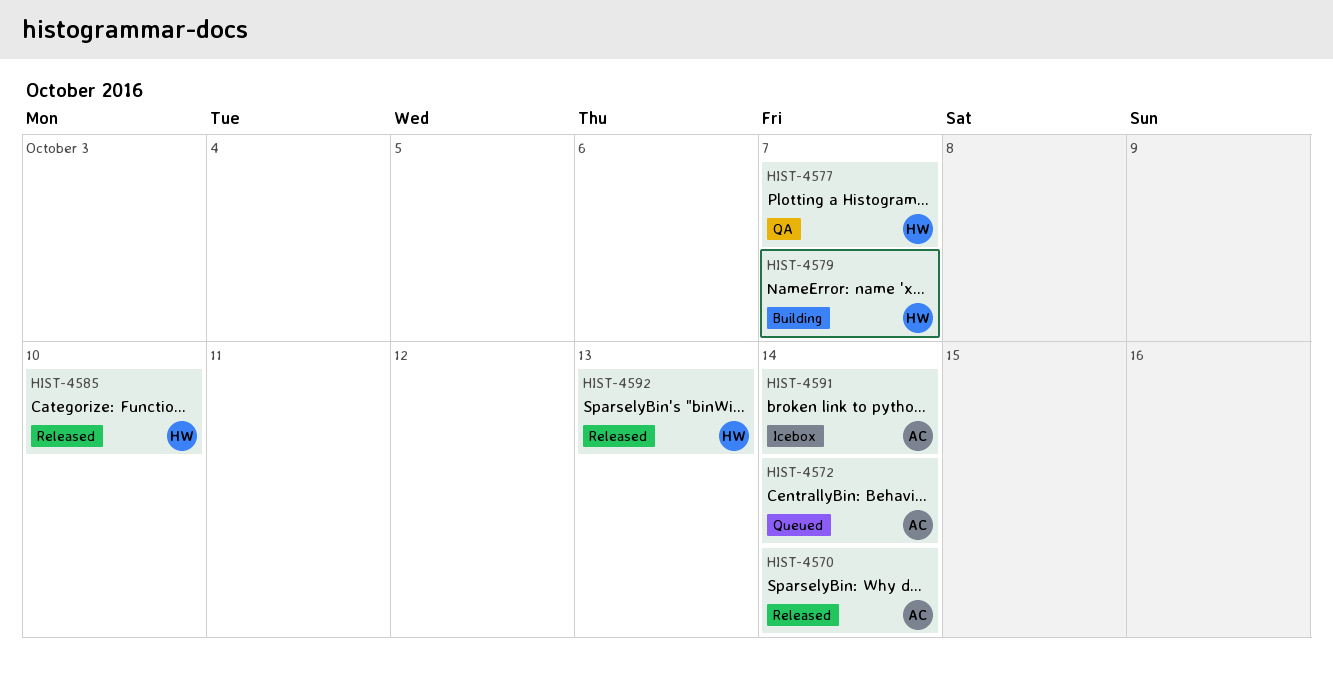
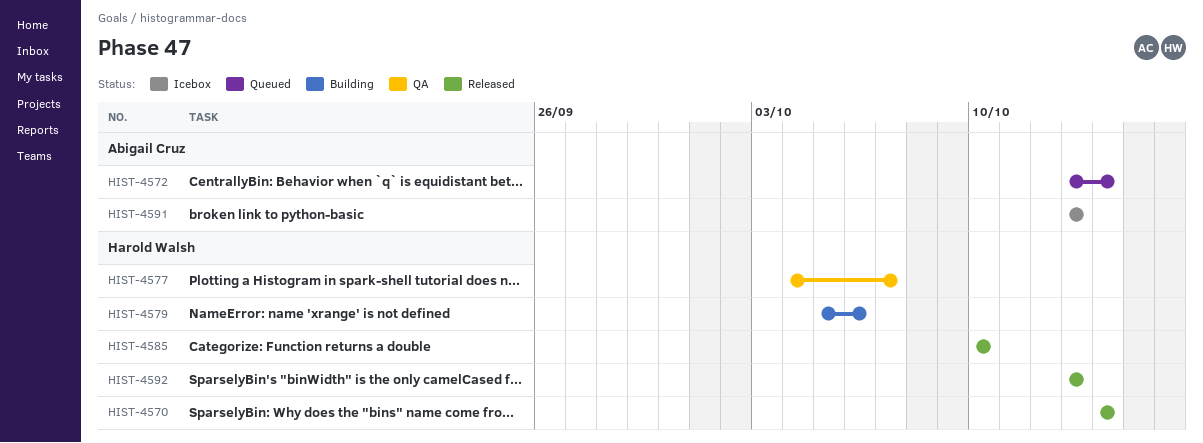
HIST-4570, owner: Abigail Cruz -> Harold Walsh
HIST-4579, due: Oct 7 -> Oct 6
HIST-4591, due: Oct 14 -> Oct 13

